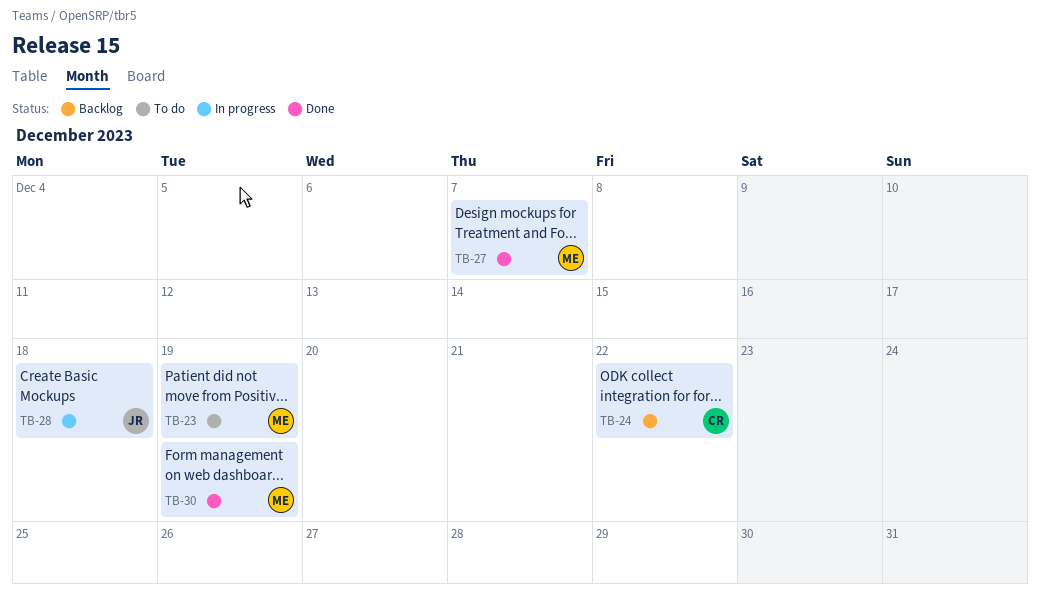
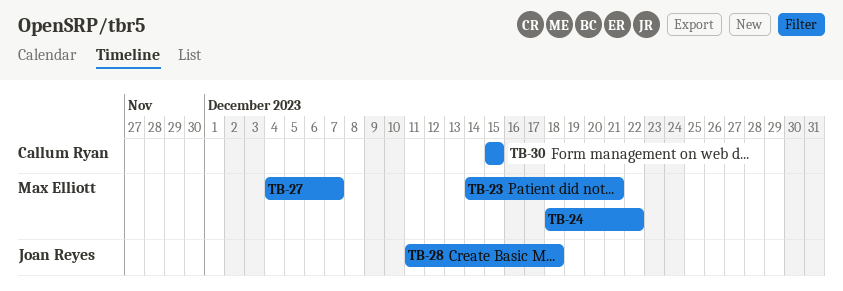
TB-23, due: Dec 19 -> Dec 21
TB-24, owner: Callum Ryan -> Max Elliott
TB-30, owner: Max Elliott -> Callum Ryan
TB-30, due: Dec 19 -> Dec 15

